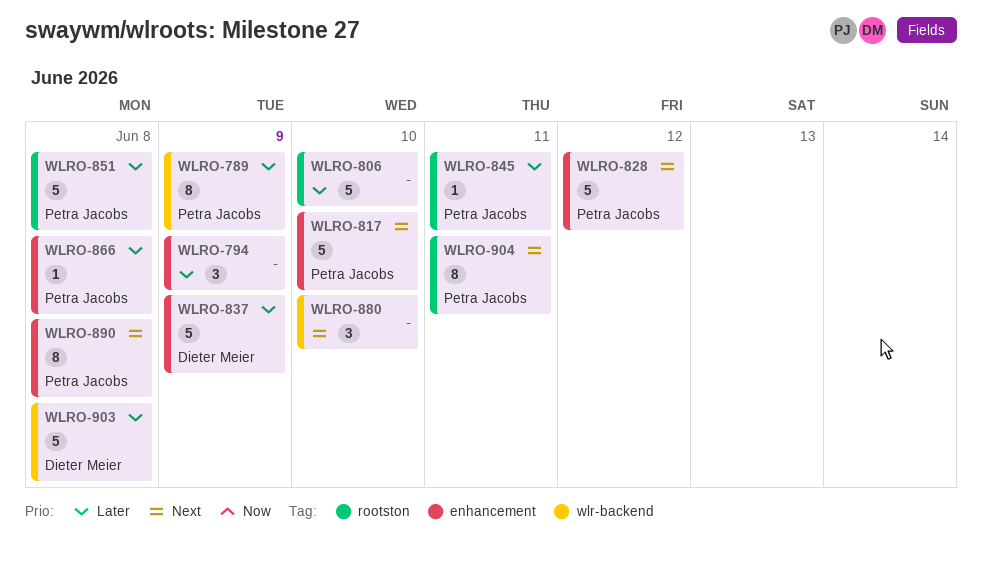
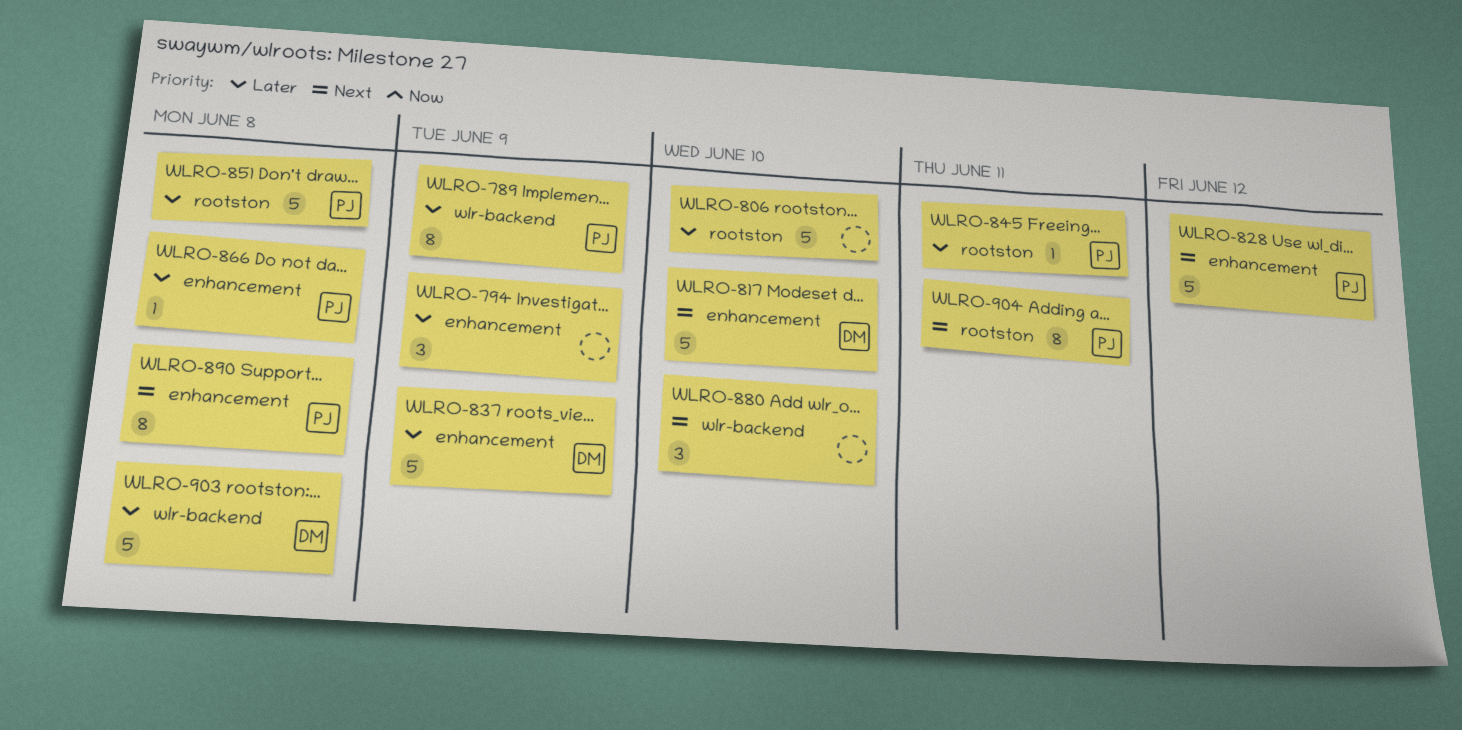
WLRO-817, owner: Petra Jacobs -> Dieter Meier

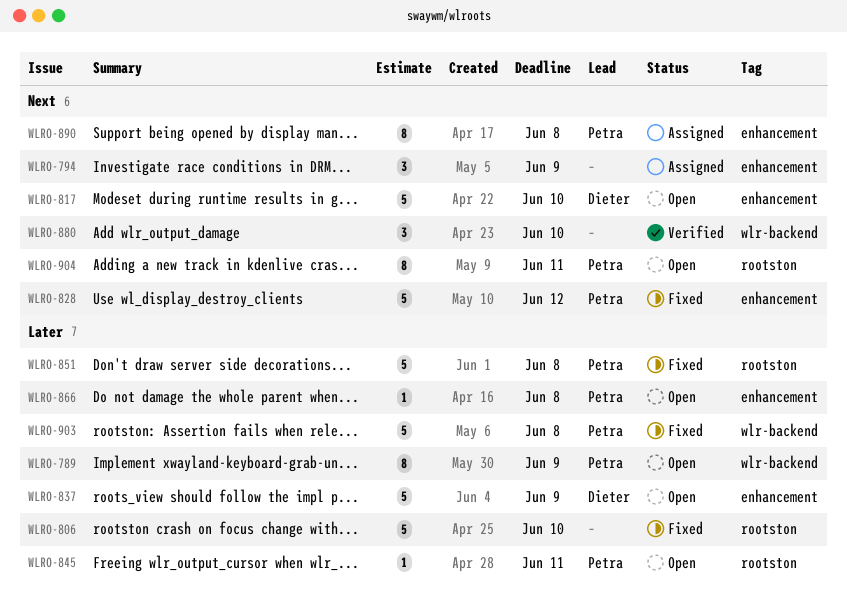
WLRO-794, priority: Later -> Next
WLRO-903, owner: Dieter -> Petra

